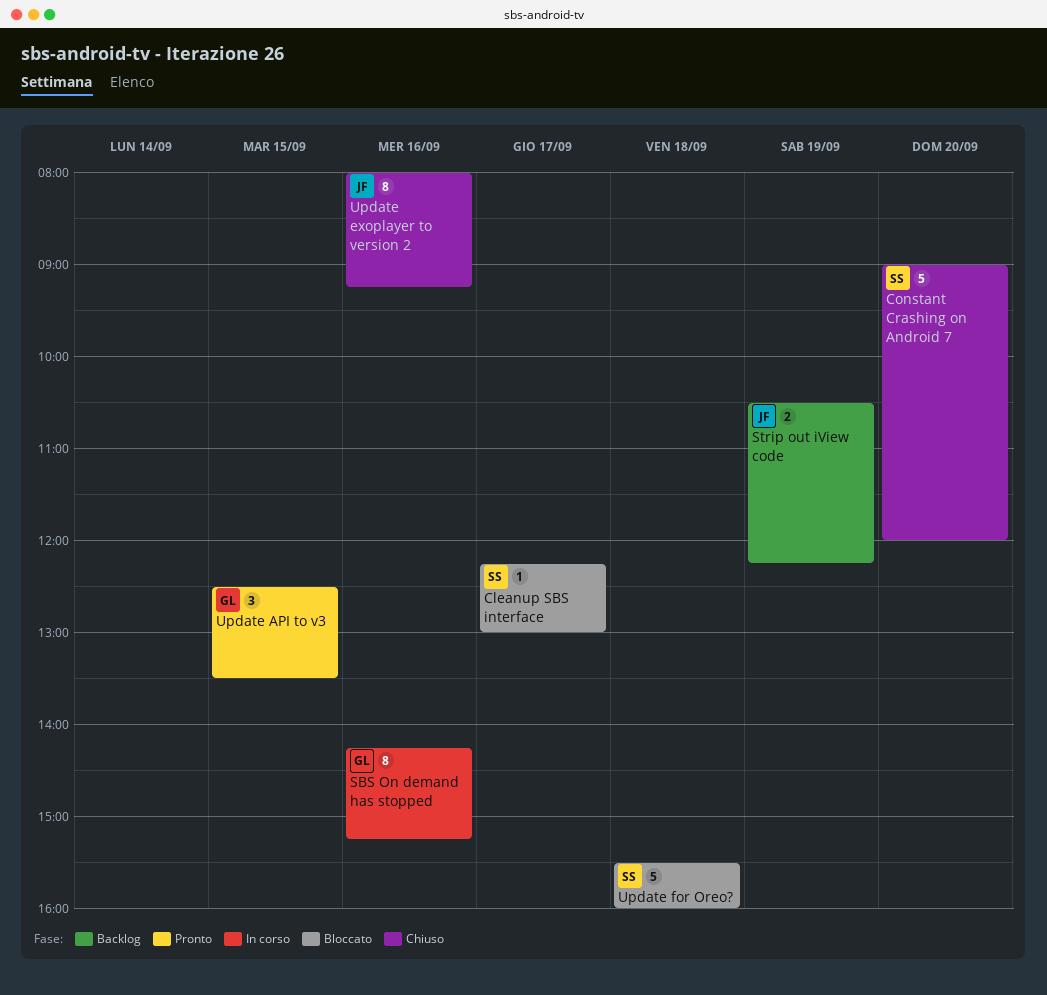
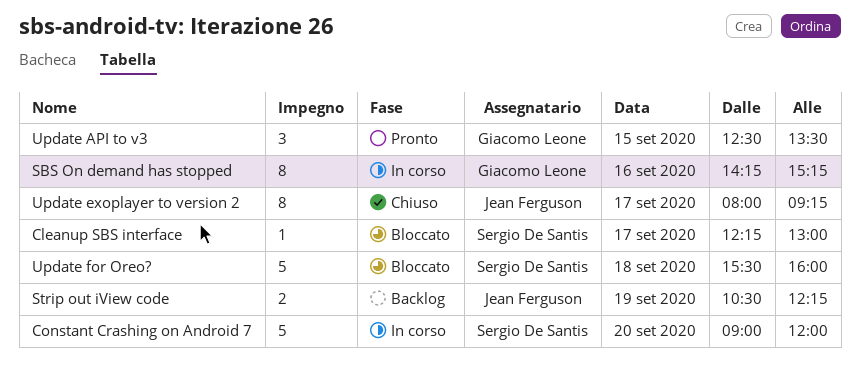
Constant Crashing on Android 7, status: Chiuso -> In corso
Update exoplayer to version 2, day: Sep 16 -> Sep 17

